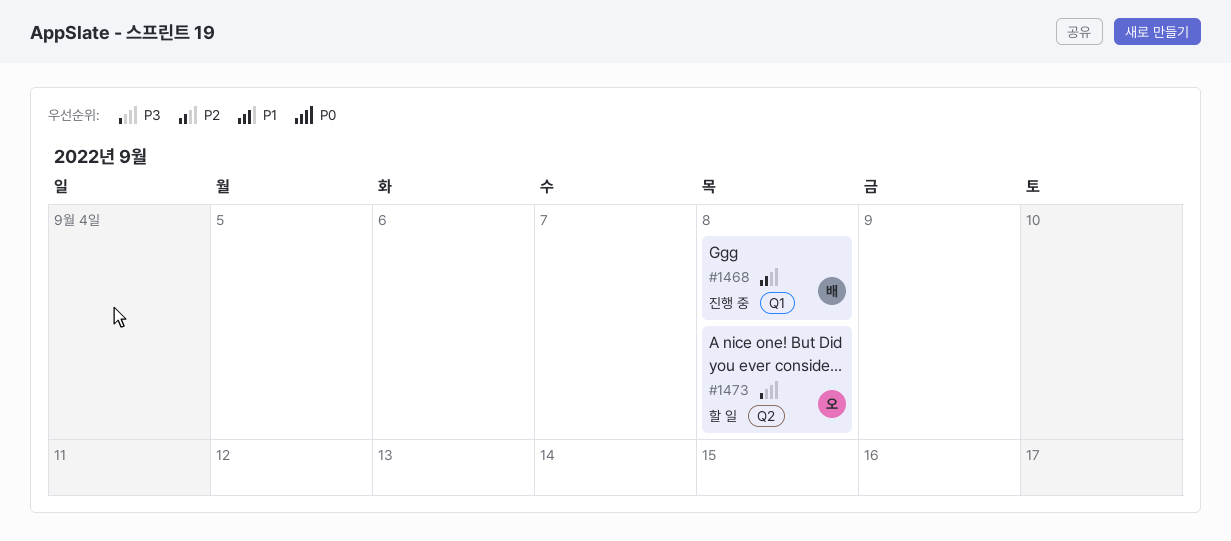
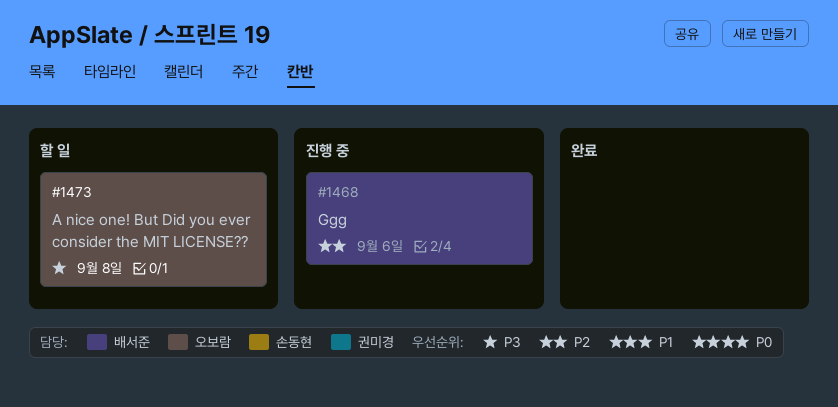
#1468, due: Sep 8 -> Sep 6

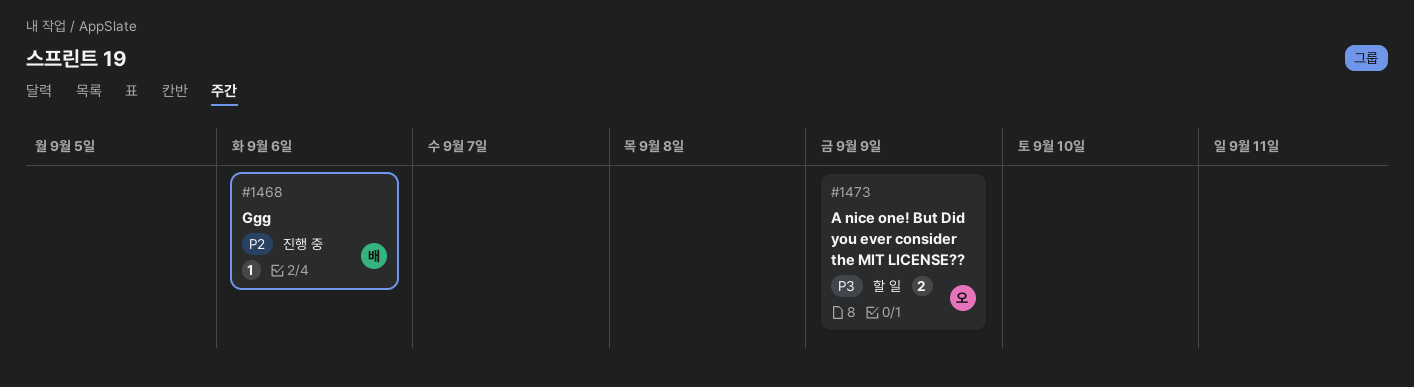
#1473, due: Sep 8 -> Sep 9

